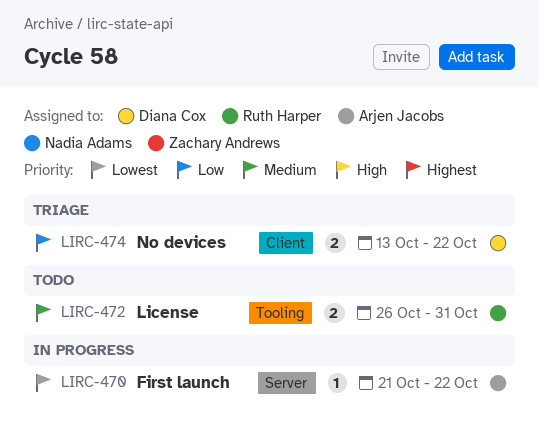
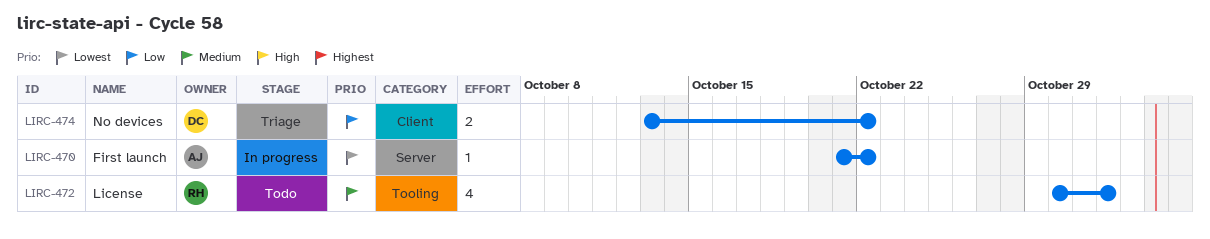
LIRC-472, estimate: 2 -> 4
LIRC-472, start: Oct 26 -> Oct 30
LIRC-472, due: Oct 31 -> Nov 1

